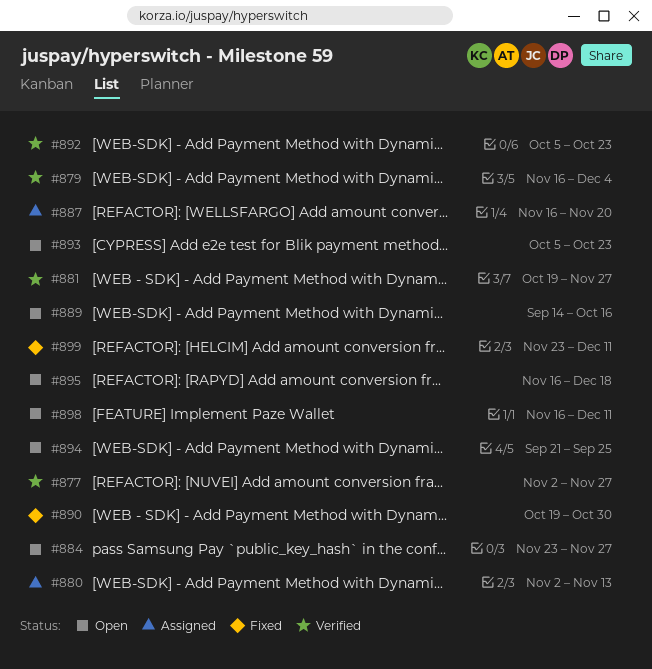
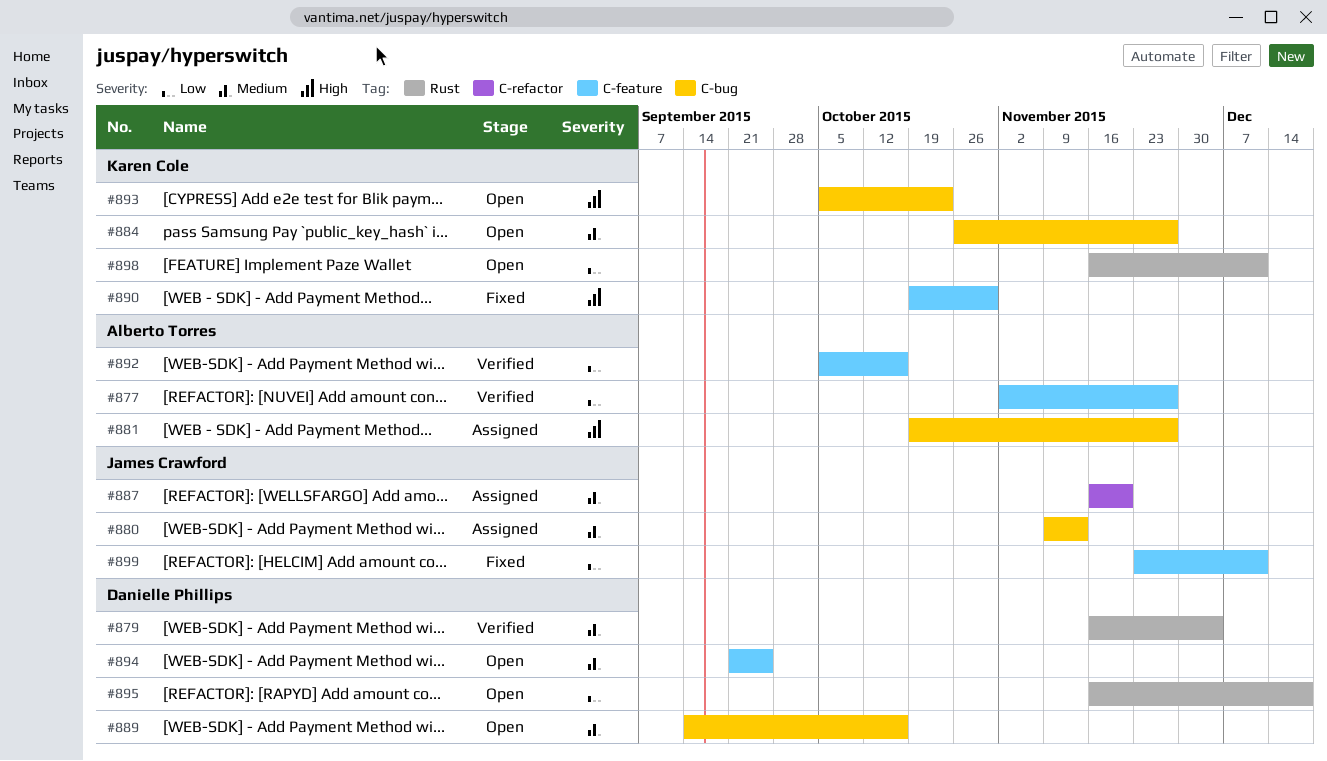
#880, start: Nov 2 -> Nov 9
#881, status: Verified -> Assigned
#884, start: Nov 23 -> Oct 26
#892, due: Oct 23 -> Oct 16

